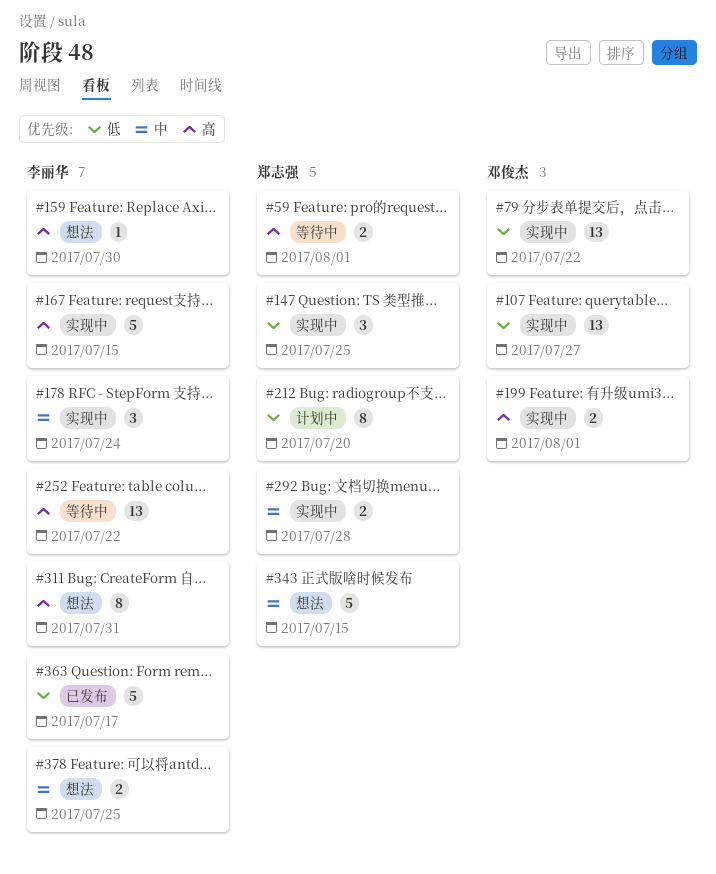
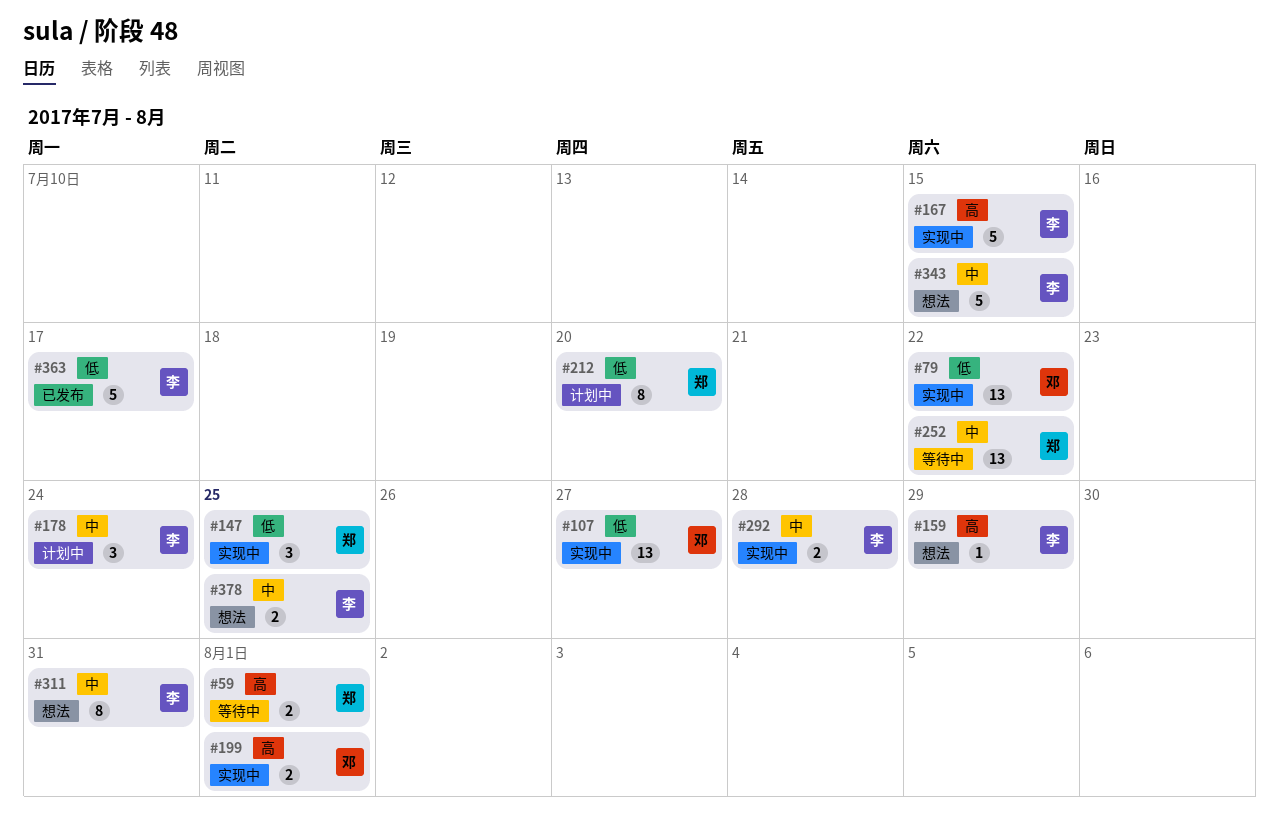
#159, due: Jul 30 -> Jul 29
#178, status: 实现中 -> 计划中
#252, owner: 李丽华 -> 郑志强
#252, priority: 高 -> 中
#292, owner: 郑志强 -> 李丽华
#311, priority: 高 -> 中
#343, owner: 郑志强 -> 李丽华

